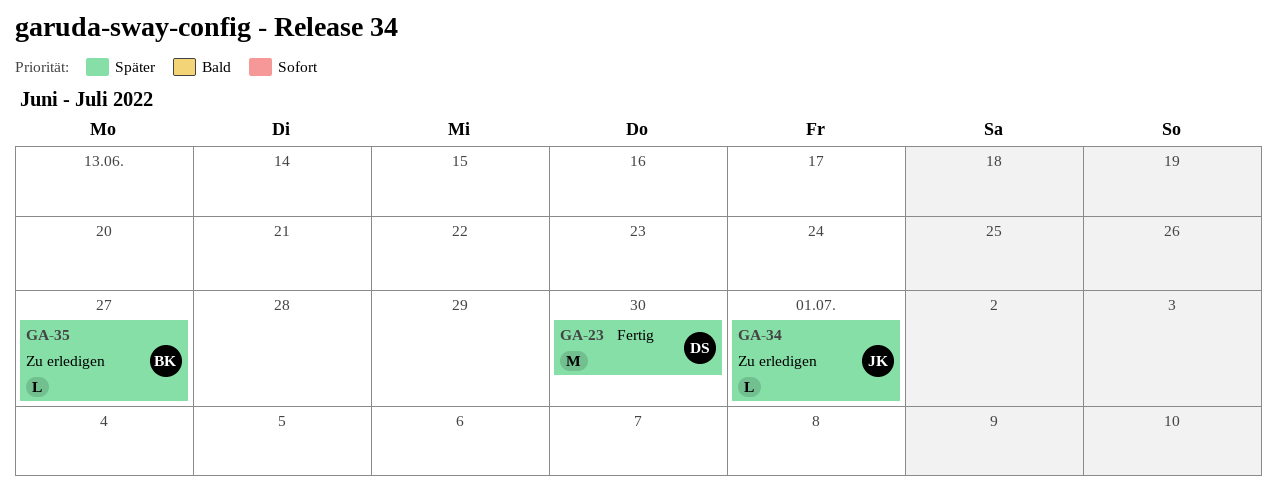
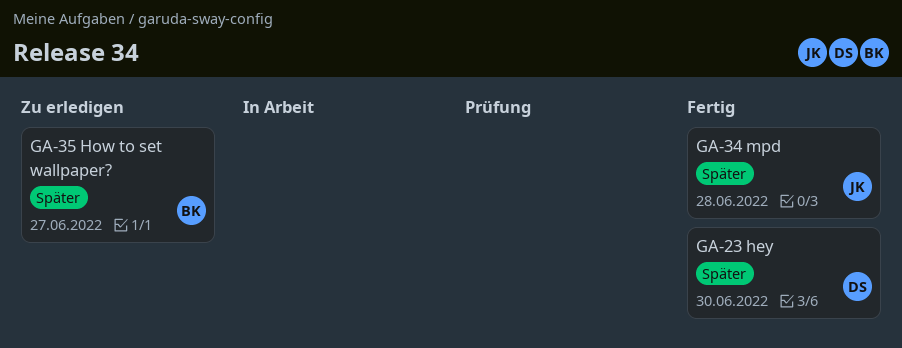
GA-34, status: Zu erledigen -> Fertig
GA-34, due: Jul 1 -> Jun 28

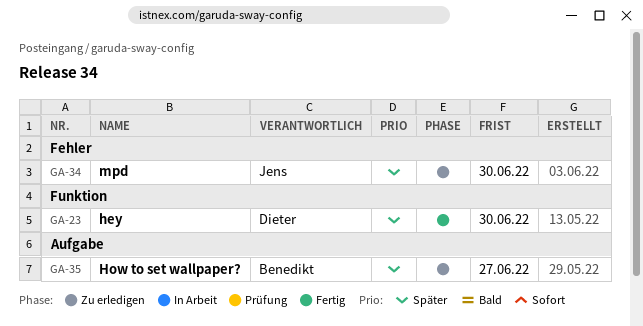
GA-34, status: Fertig -> Zu erledigen
GA-34, due: Jun 28 -> Jun 30

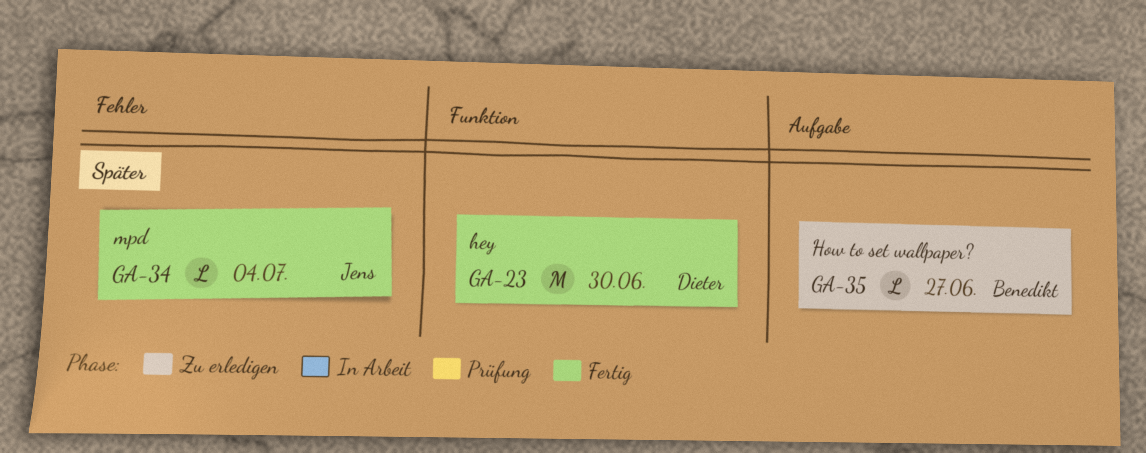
GA-34, status: Zu erledigen -> Fertig
GA-34, due: Jun 30 -> Jul 4

